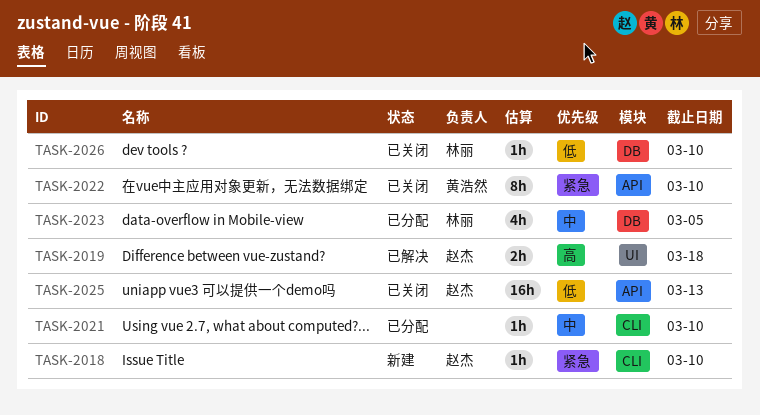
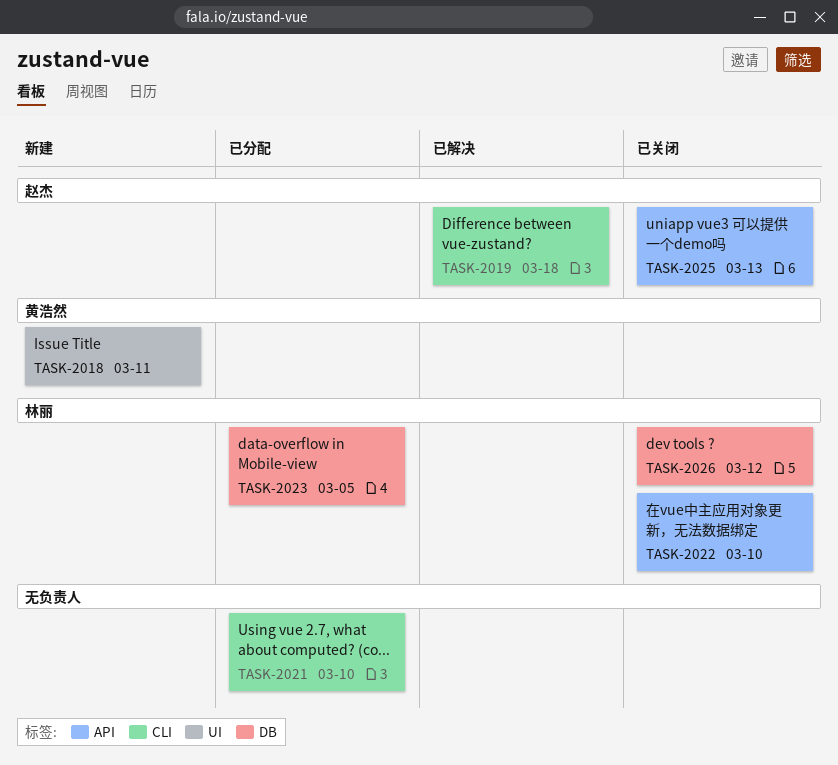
TASK-2018, owner: 赵杰 -> 黄浩然
TASK-2018, label: CLI -> UI
TASK-2018, due: Mar 10 -> Mar 11
TASK-2019, label: UI -> CLI
TASK-2022, owner: 黄浩然 -> 林丽
TASK-2026, due: Mar 10 -> Mar 12

